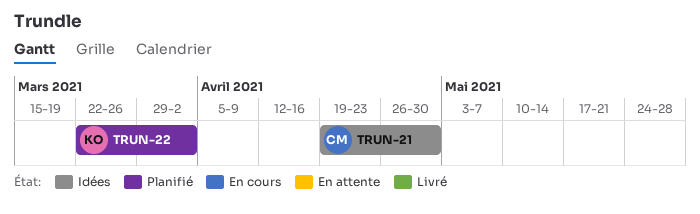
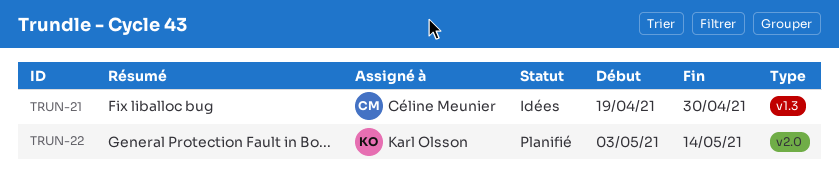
TRUN-22, start: Mar 22 -> May 3
TRUN-22, due: Apr 2 -> May 14

